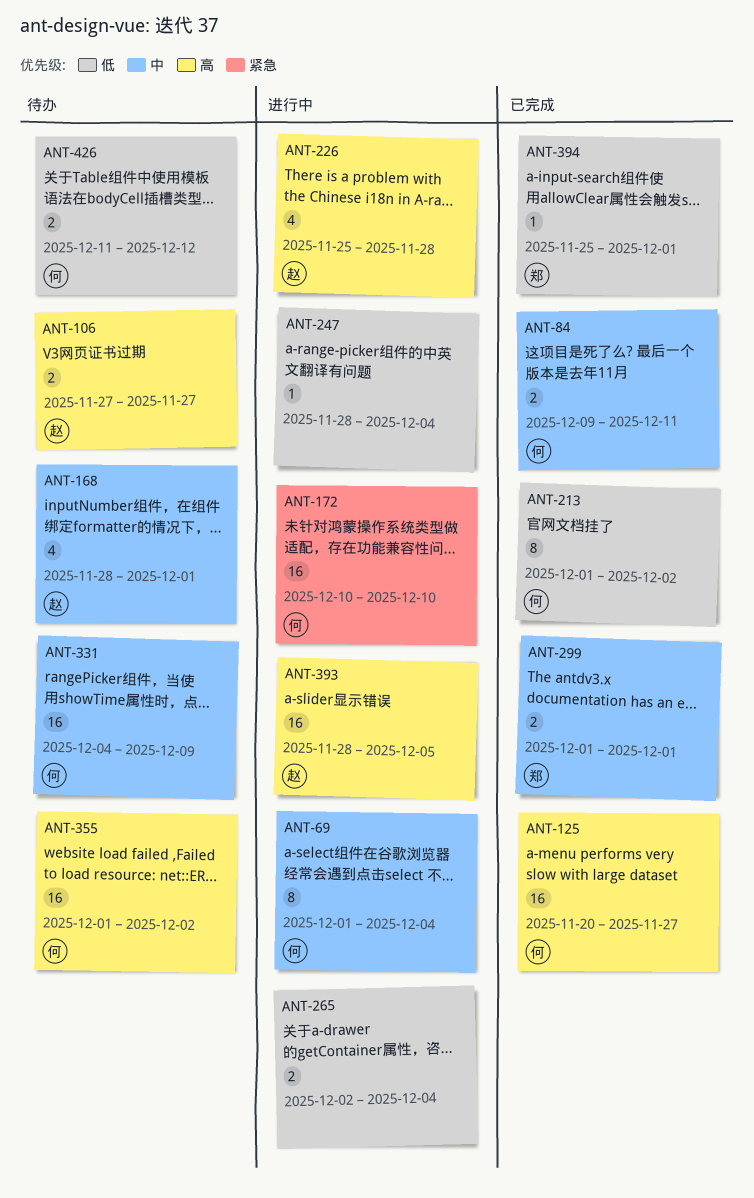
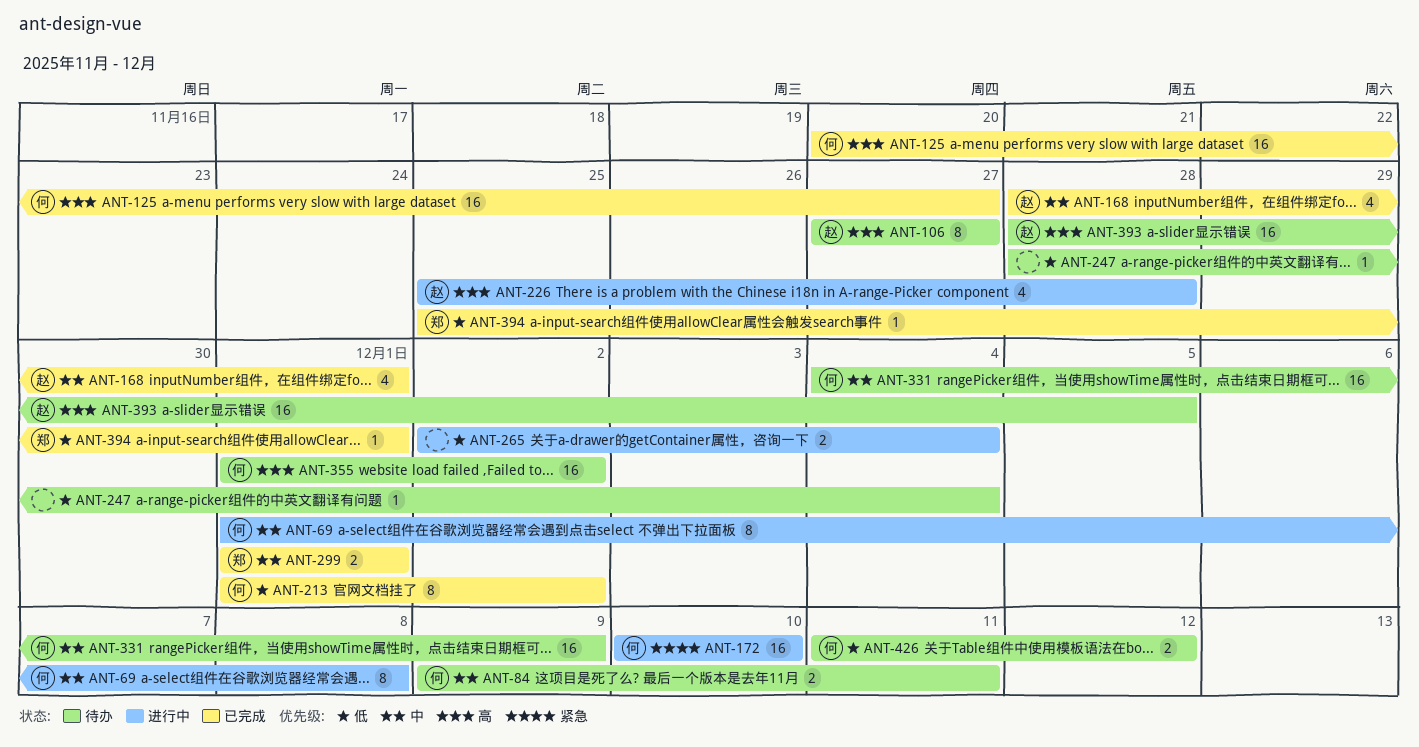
ANT-69, due: Dec 4 -> Dec 8
ANT-84, status: 已完成 -> 待办
ANT-106, estimate: 2 -> 8
ANT-168, status: 待办 -> 已完成
ANT-247, status: 进行中 -> 待办
ANT-393, status: 进行中 -> 待办

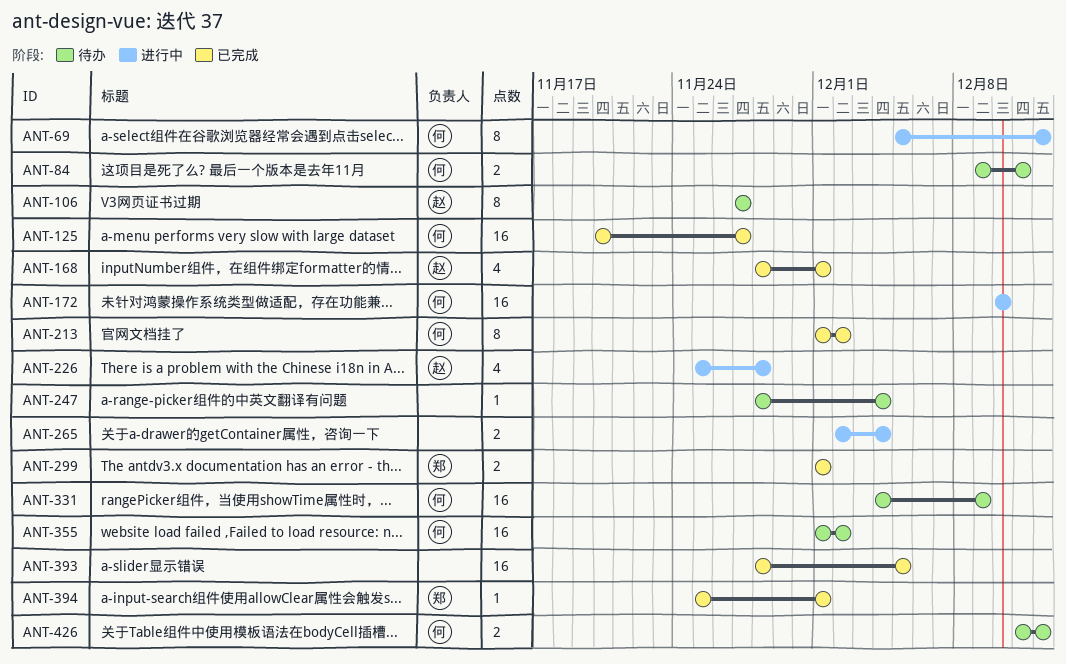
ANT-69, start: Dec 1 -> Dec 5
ANT-69, due: Dec 8 -> Dec 12
ANT-393, status: 待办 -> 已完成
ANT-393, owner: 赵 -> none

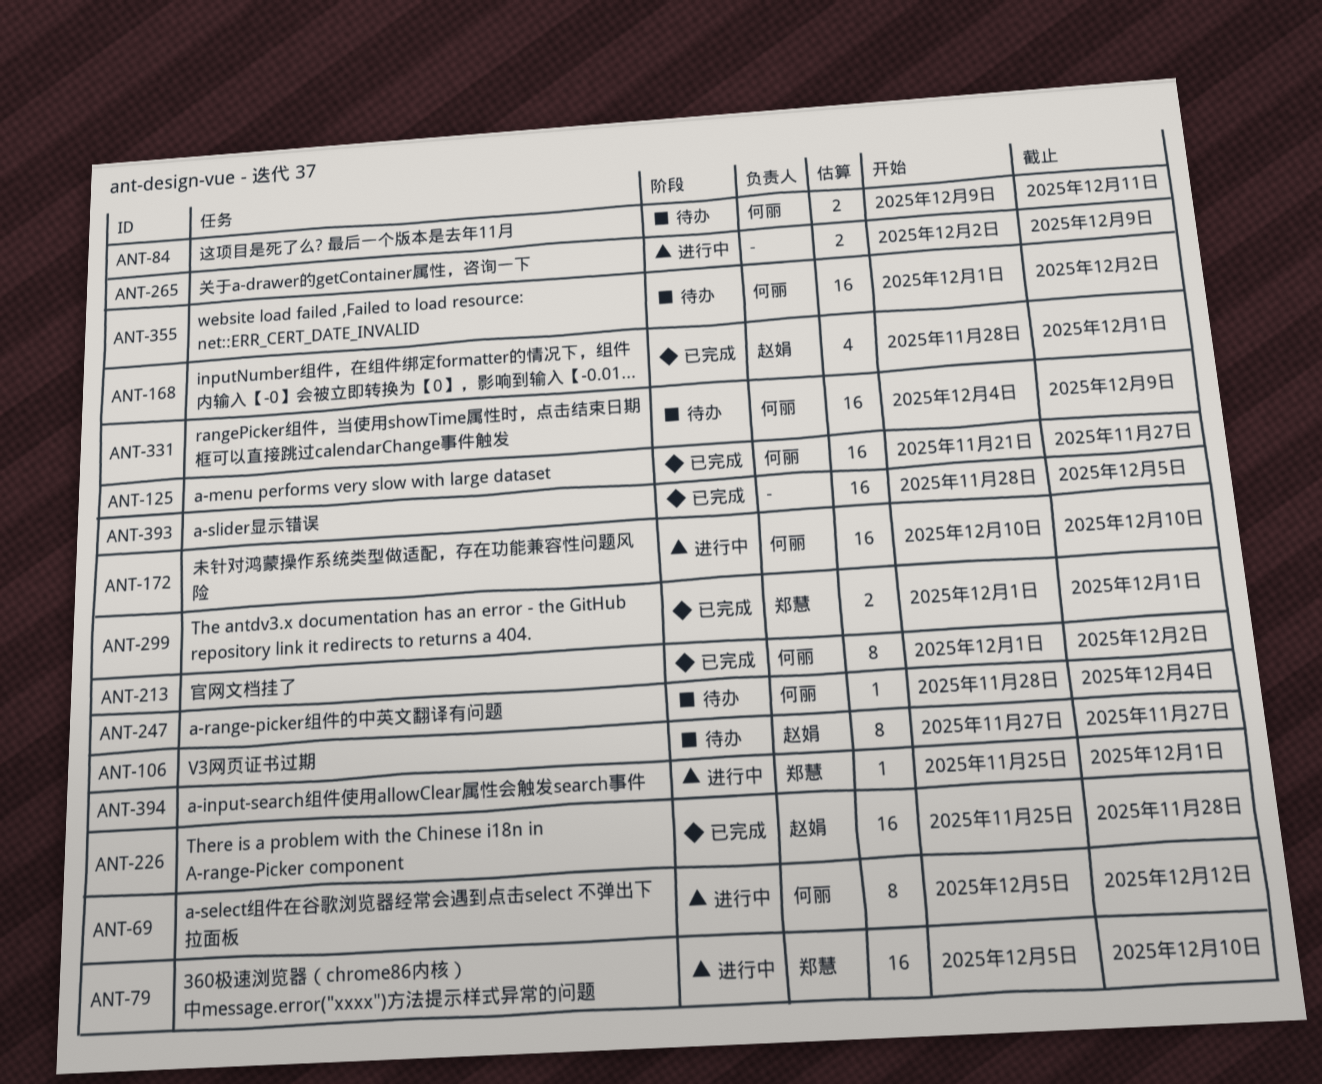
ANT-79: none -> present
ANT-125, start: Nov 20 -> Nov 21
ANT-226, status: 进行中 -> 已完成
ANT-226, estimate: 4 -> 16
ANT-247, owner: none -> 何丽
ANT-265, due: Dec 4 -> Dec 9
ANT-394, status: 已完成 -> 进行中
ANT-426: present -> none

